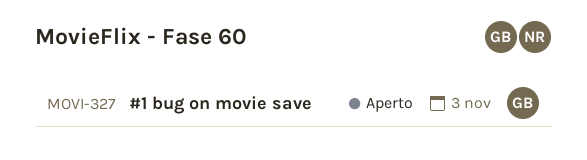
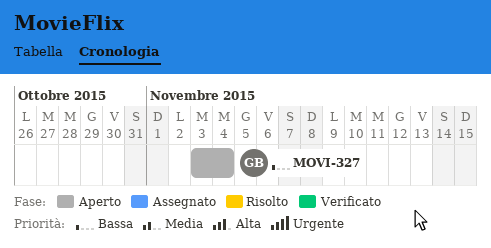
MOVI-327, due: Nov 3 -> Nov 4

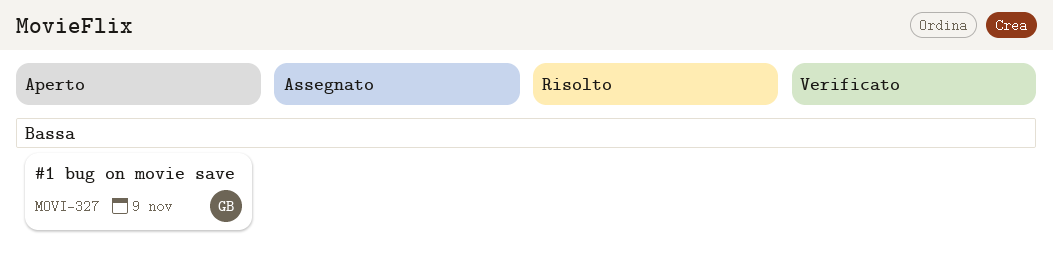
MOVI-327, due: Nov 4 -> Nov 9

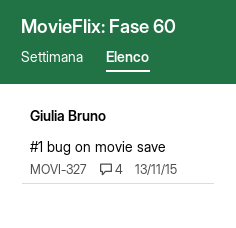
MOVI-327, due: Nov 9 -> Nov 13

